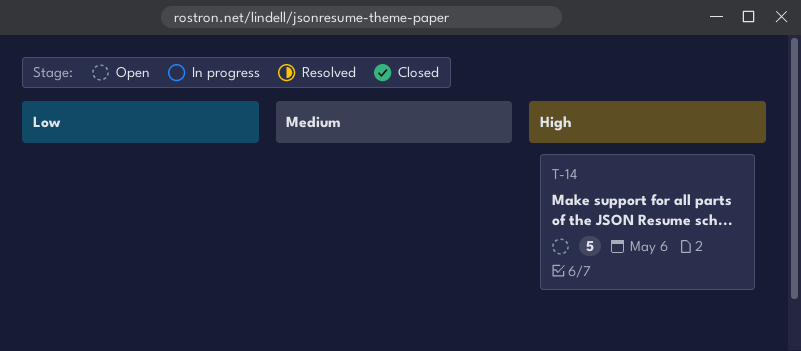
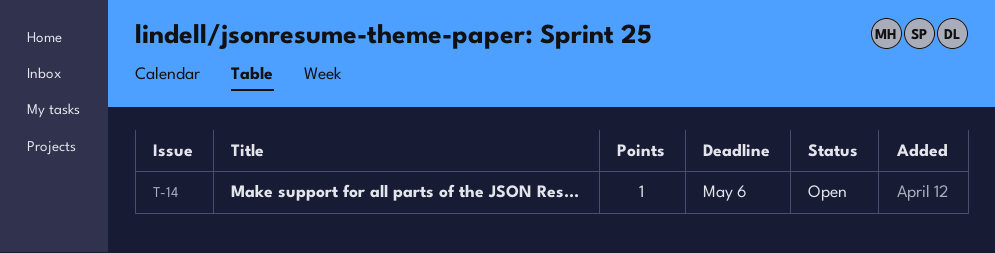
T-14, estimate: 5 -> 1

